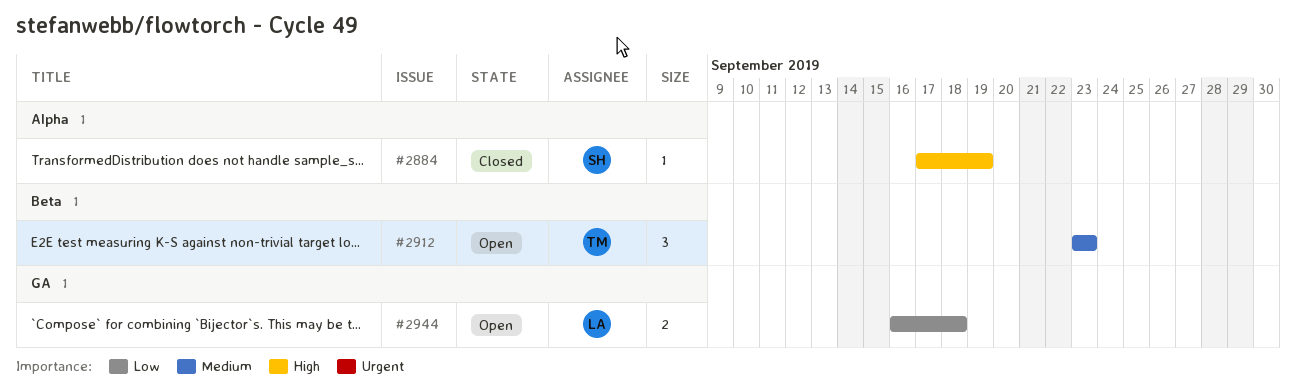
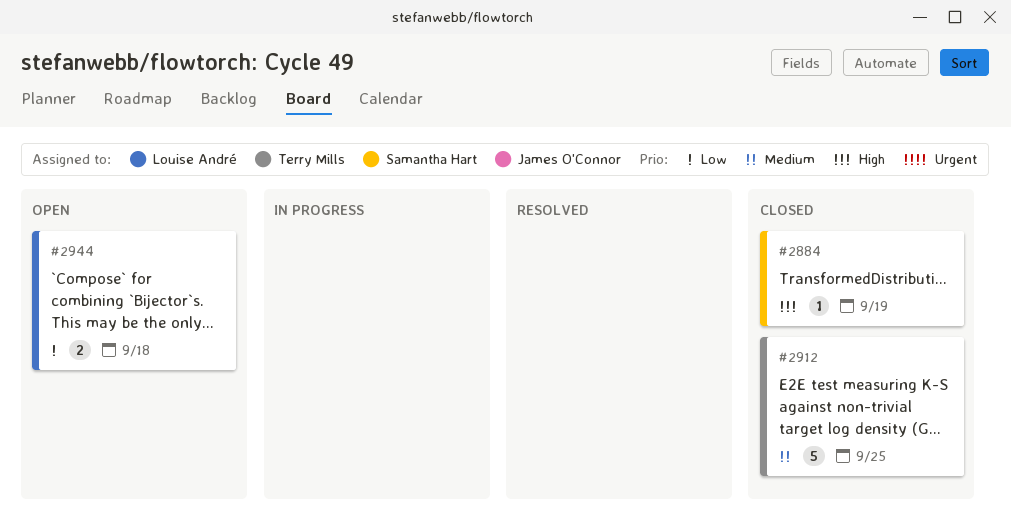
#2912, status: Open -> Closed
#2912, estimate: 3 -> 5
#2912, due: Sep 23 -> Sep 25

